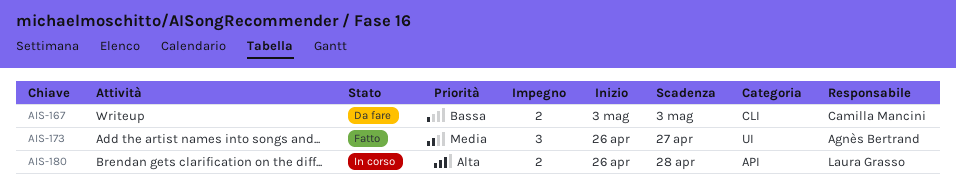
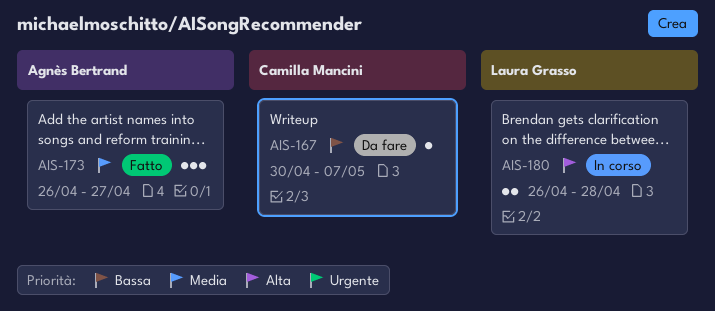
AIS-167, estimate: 2 -> 1
AIS-167, start: May 3 -> Apr 30
AIS-167, due: May 3 -> May 7

